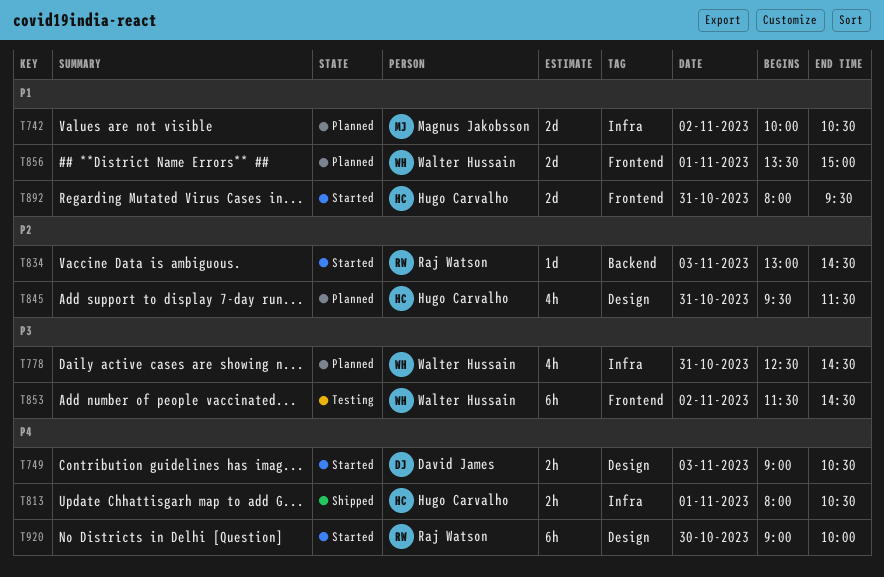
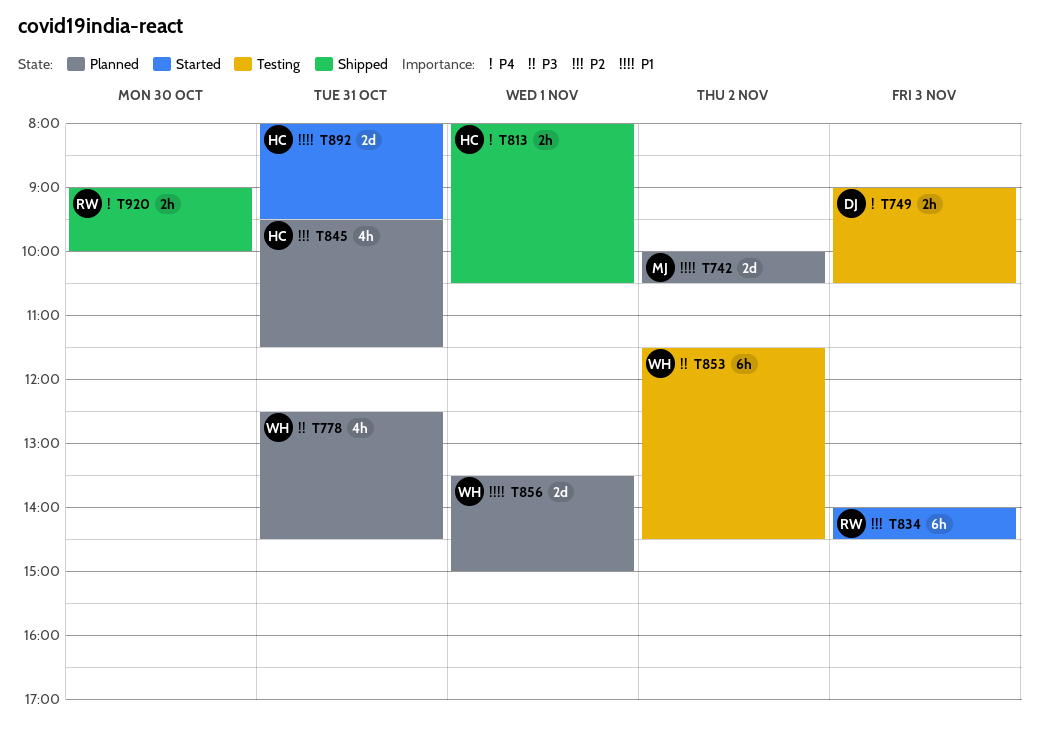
T749, status: Started -> Testing
T834, estimate: 1d -> 6h
T834, begins: 13:00 -> 14:00
T920, status: Started -> Shipped
T920, estimate: 6h -> 2h

